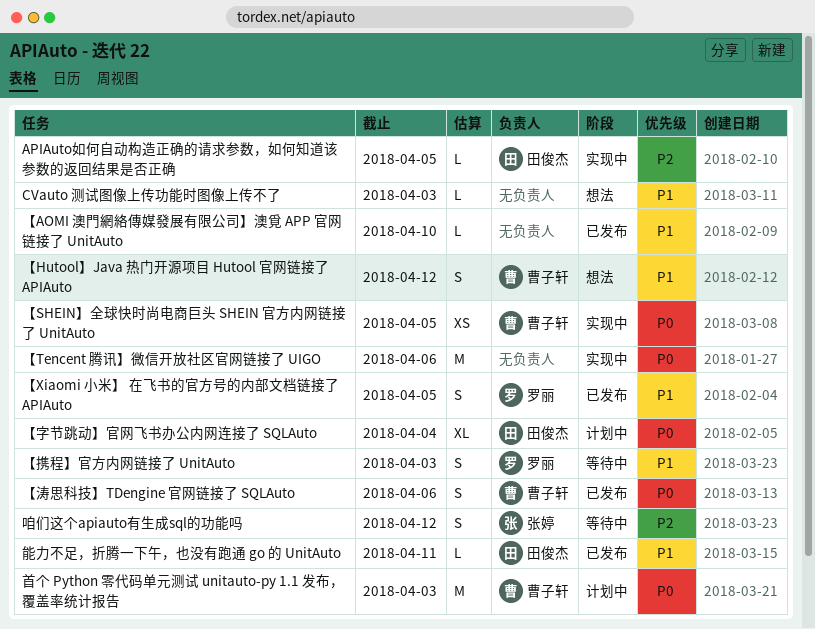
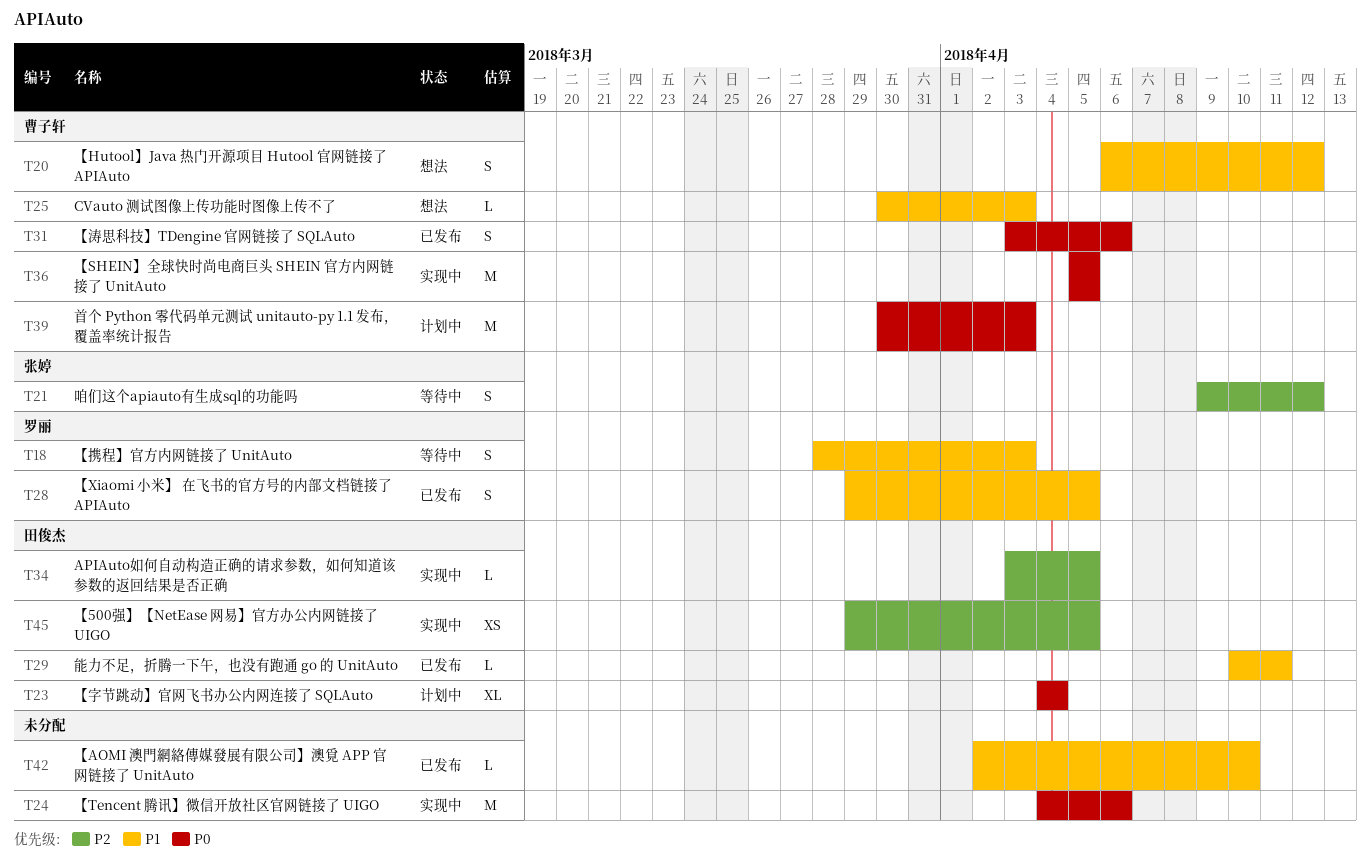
CVauto 测试图像上传功能时图像上传不了, owner: none -> 曹子轩
【500强】【NetEase 网易】官方办公内网链接了 UIGO: none -> present
【SHEIN】全球快时尚电商巨头 SHEIN 官方内网链接了 UnitAuto, estimate: XS -> M

